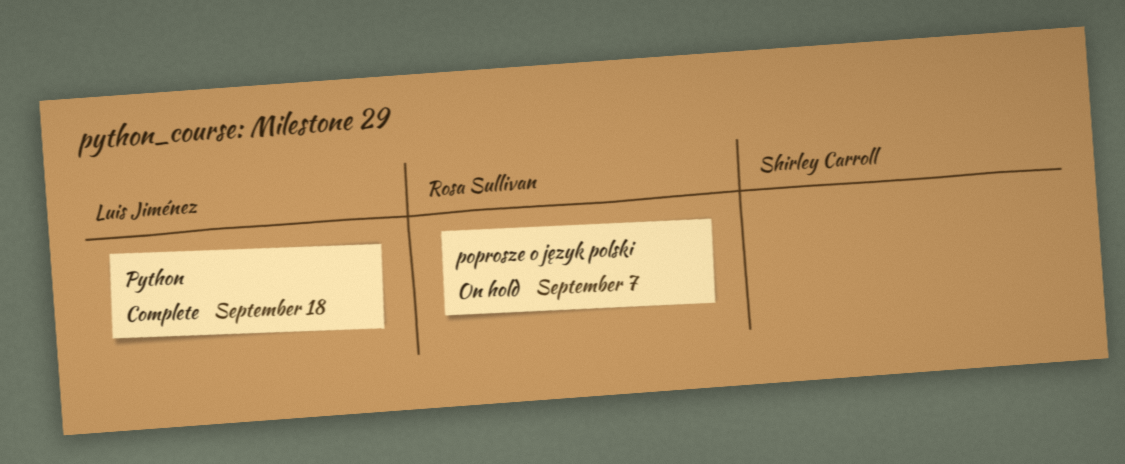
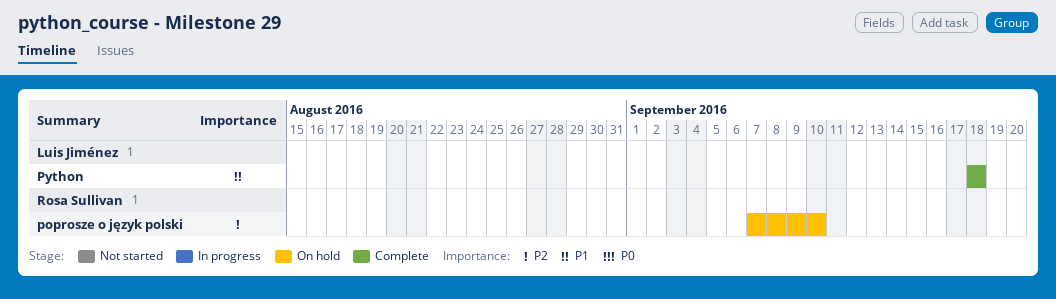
poprosze o język polski, due: Sep 7 -> Sep 10

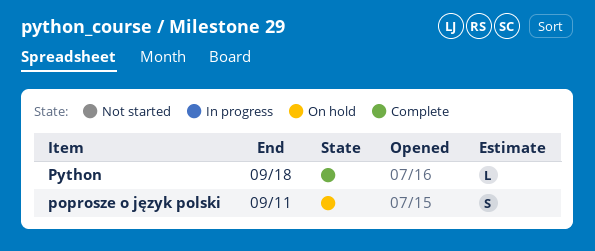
poprosze o język polski, due: Sep 10 -> Sep 11

